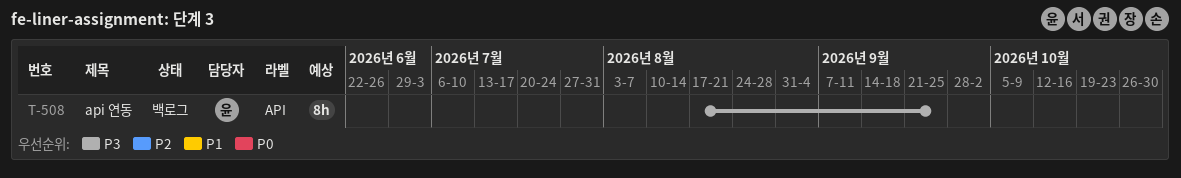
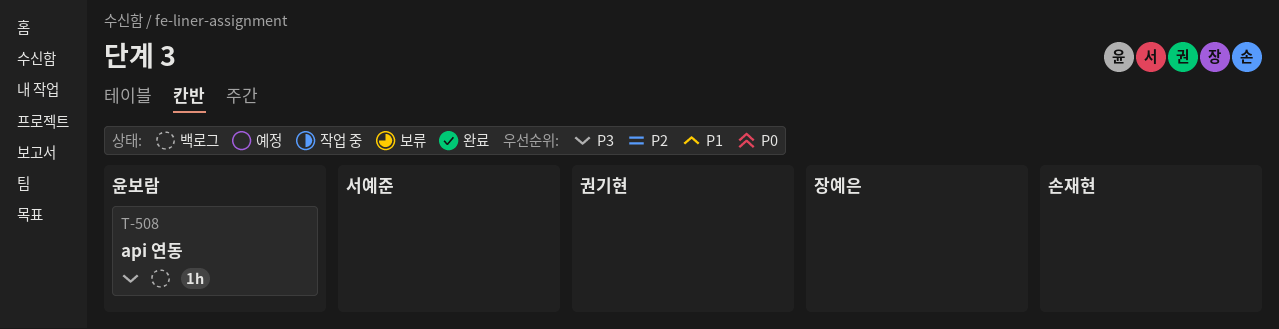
T-508, estimate: 8h -> 1h

